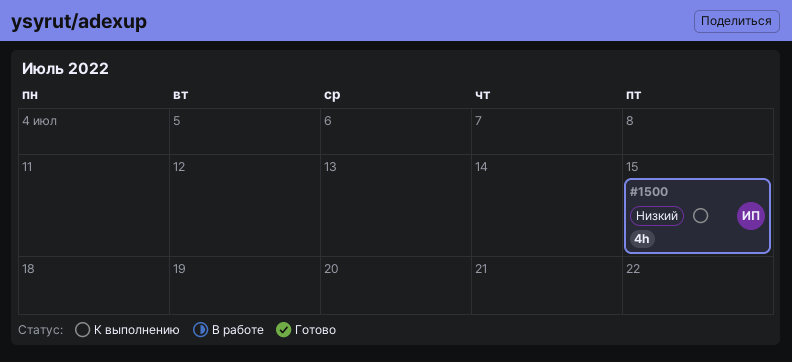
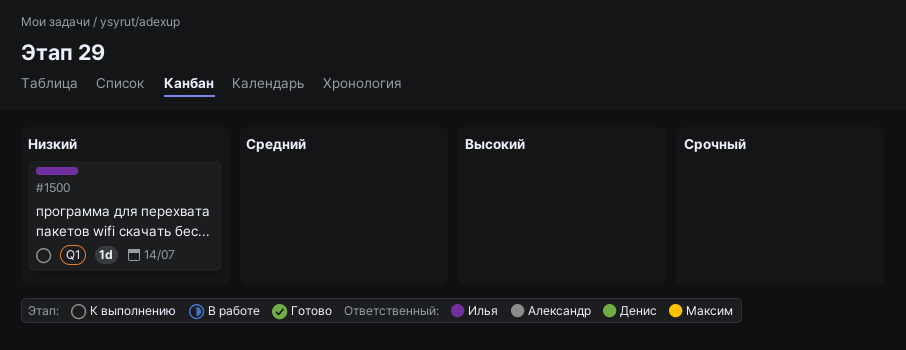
#1500, estimate: 4h -> 1d
#1500, due: Jul 15 -> Jul 14

